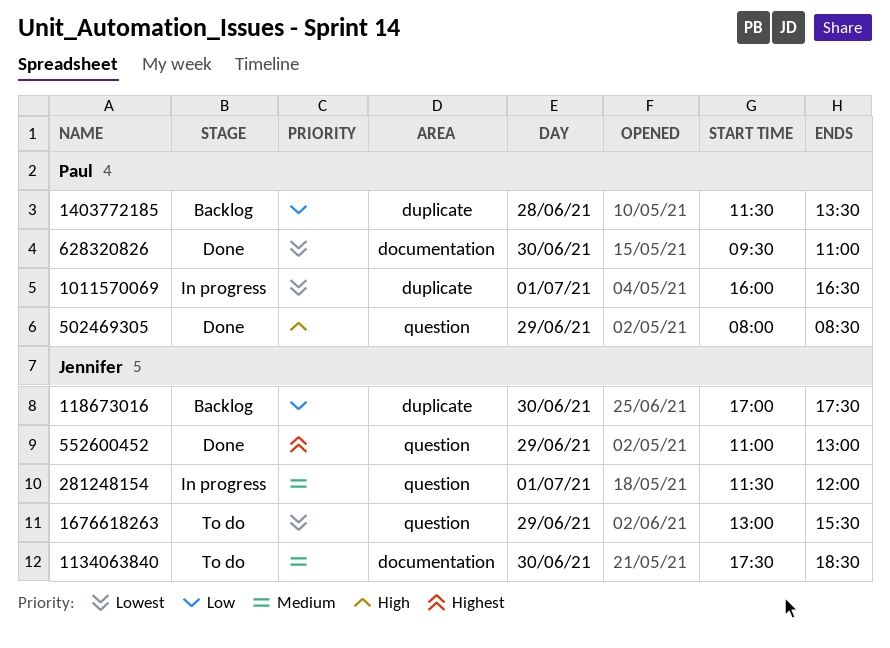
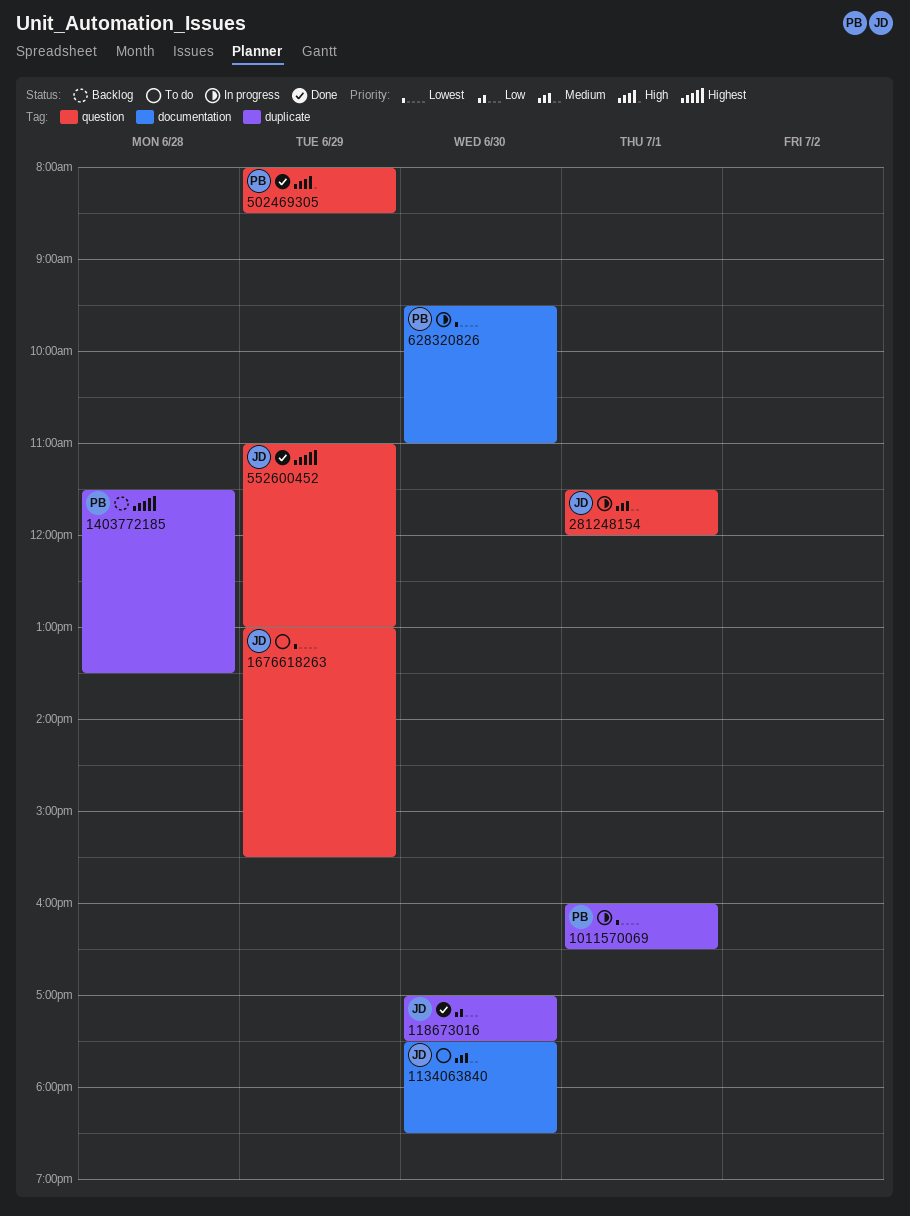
118673016, status: Backlog -> Done
1403772185, priority: Low -> Highest
628320826, status: Done -> In progress

